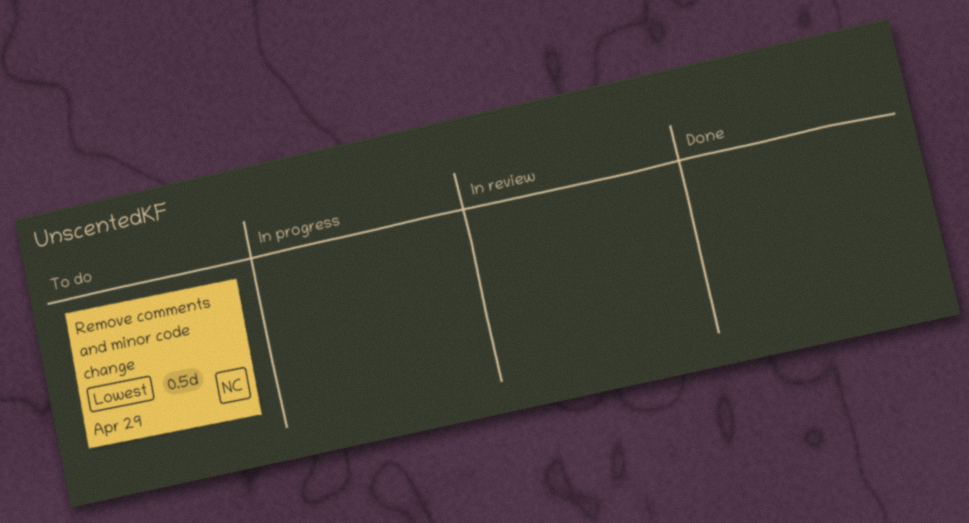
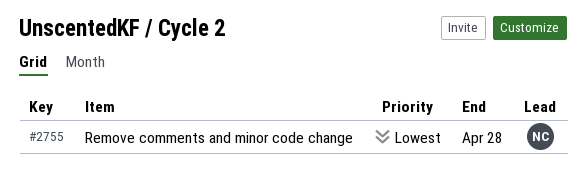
Remove comments and minor code change, due: Apr 29 -> Apr 28

